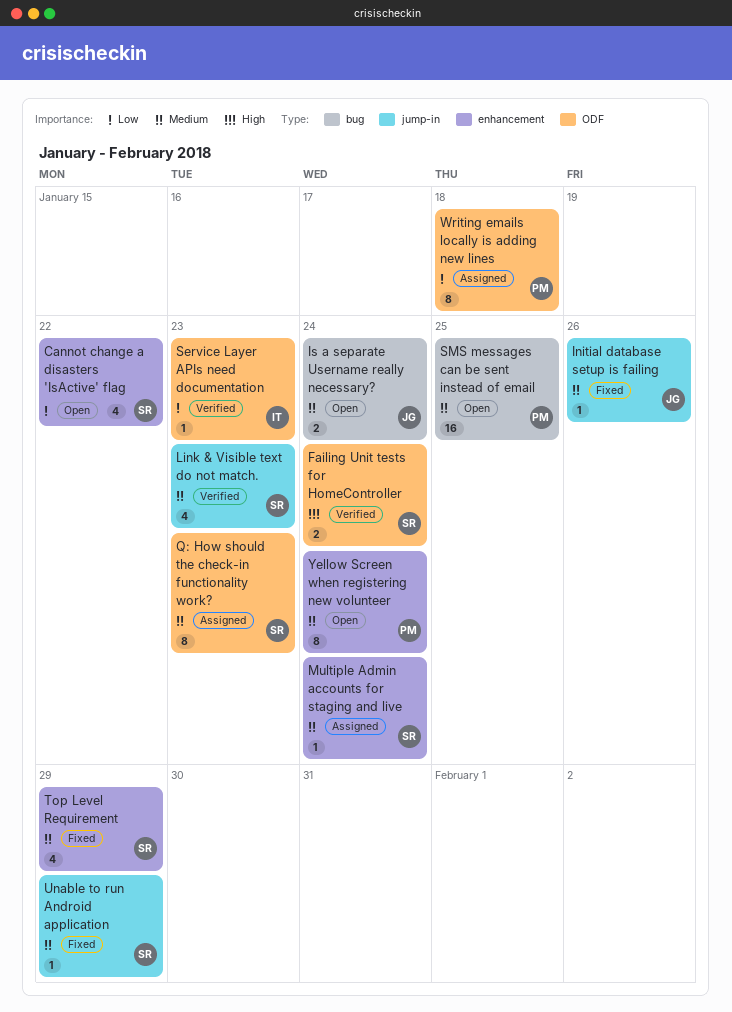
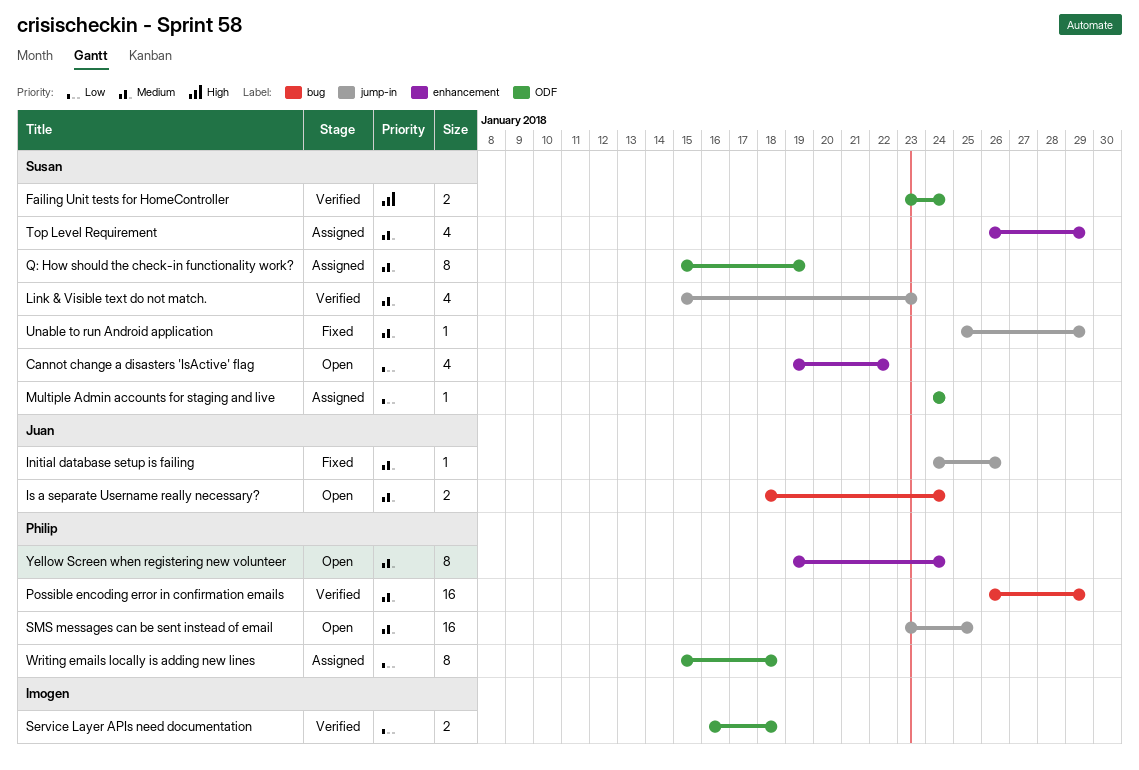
Multiple Admin accounts for staging and live, priority: Medium -> Low
Multiple Admin accounts for staging and live, label: enhancement -> ODF
Possible encoding error in confirmation emails: none -> present
Q: How should the check-in functionality work?, due: Jan 23 -> Jan 19
Service Layer APIs need documentation, estimate: 1 -> 2
Service Layer APIs need documentation, due: Jan 23 -> Jan 18
SMS messages can be sent instead of email, label: bug -> jump-in
Top Level Requirement, status: Fixed -> Assigned

